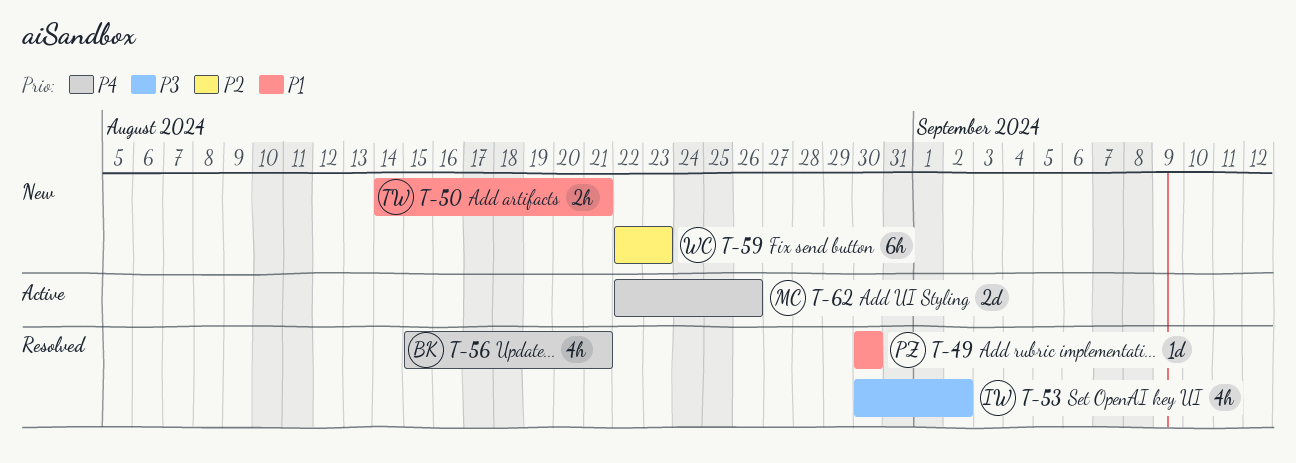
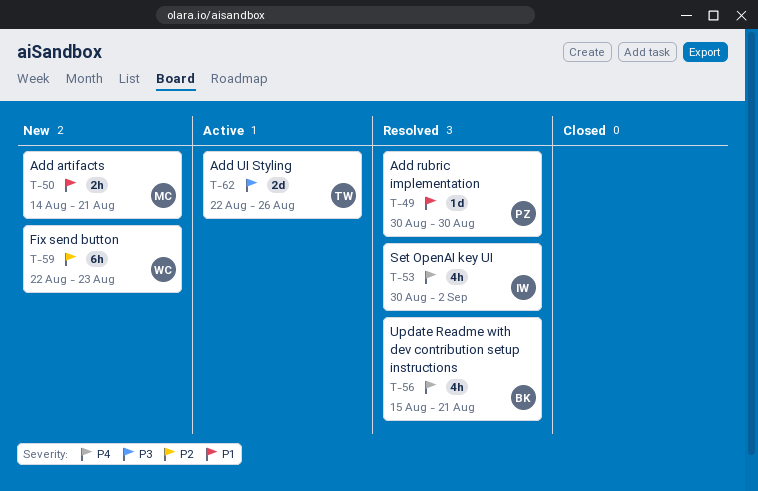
T-50, owner: TW -> MC
T-53, priority: P3 -> P4
T-62, owner: MC -> TW
T-62, priority: P4 -> P3

